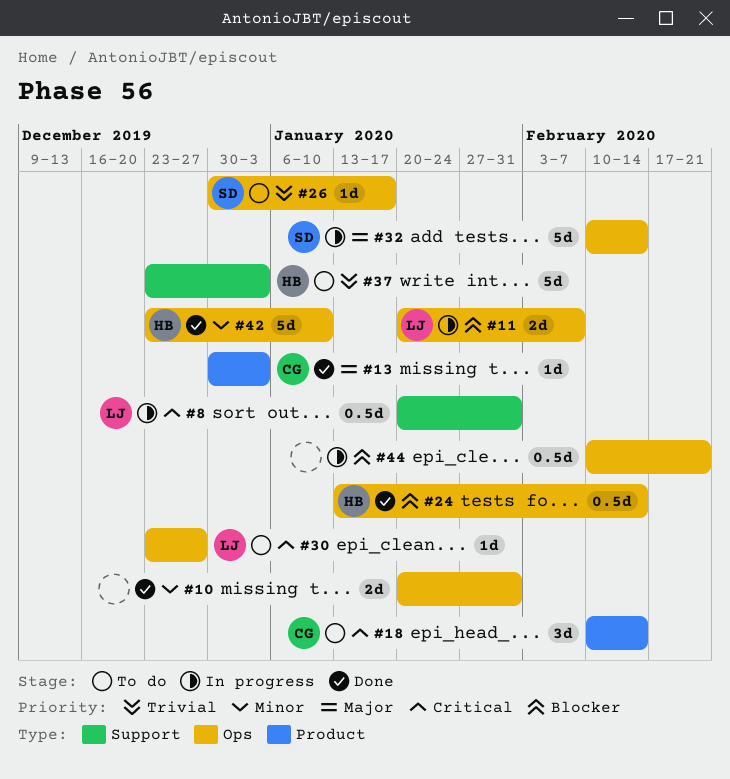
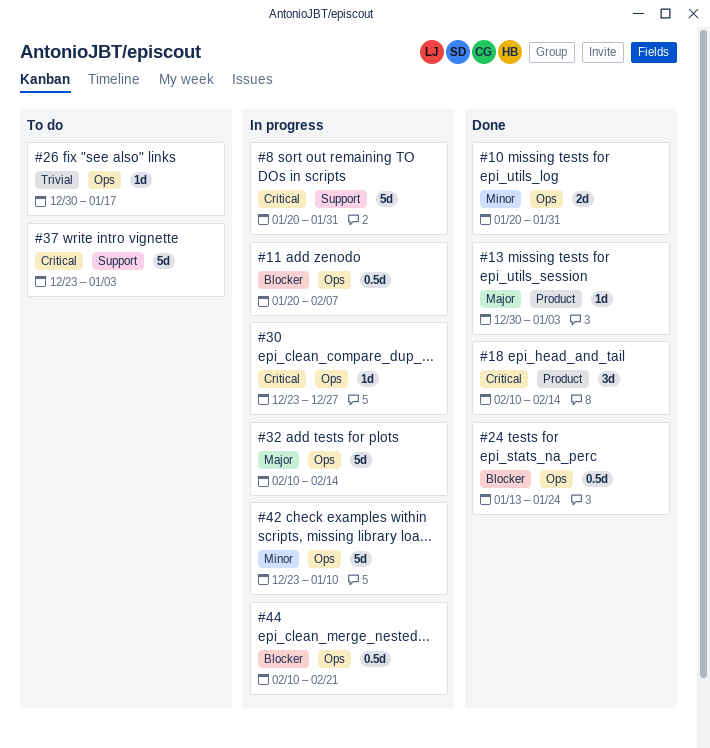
#8, estimate: 0.5d -> 5d
#11, estimate: 2d -> 0.5d
#18, status: To do -> Done
#24, due: Feb 14 -> Jan 24
#30, status: To do -> In progress
#37, priority: Trivial -> Critical
#42, status: Done -> In progress

